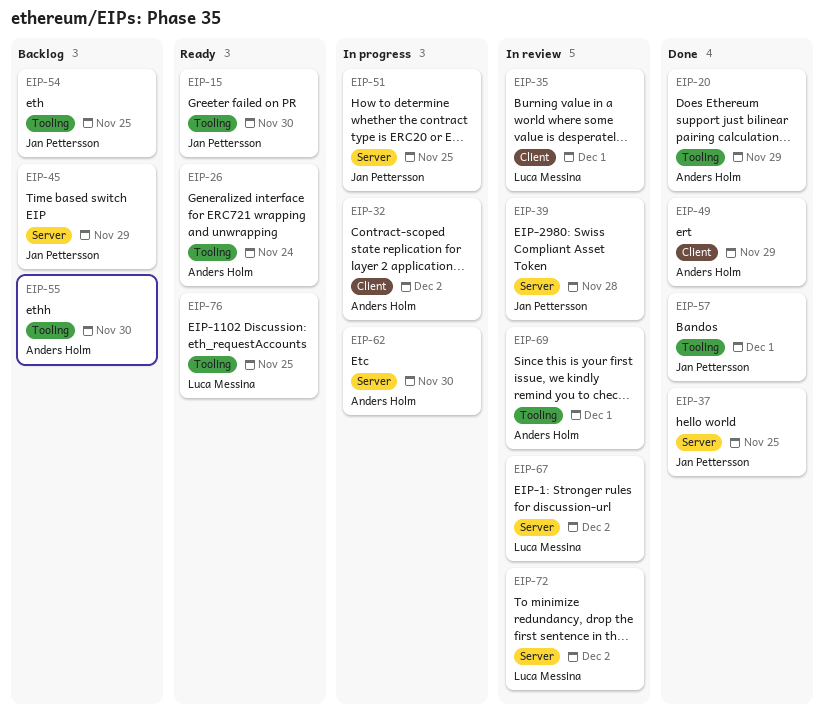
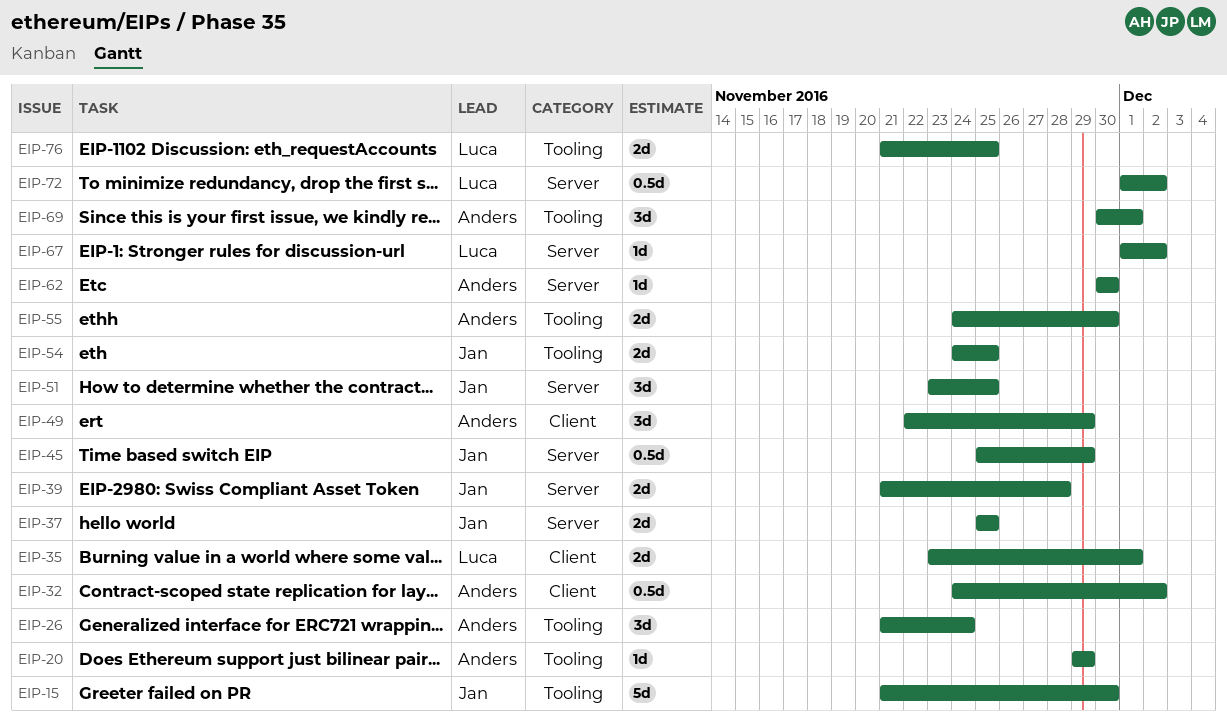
EIP-57: present -> none

